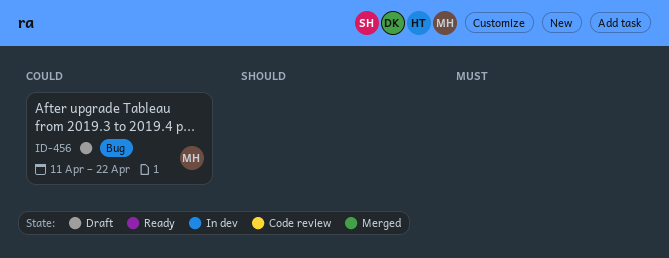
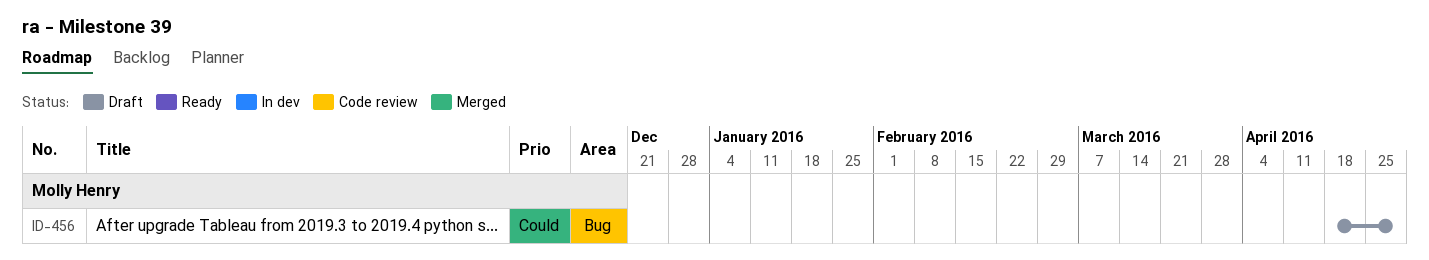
ID-456, start: Apr 11 -> Apr 18
ID-456, due: Apr 22 -> Apr 29

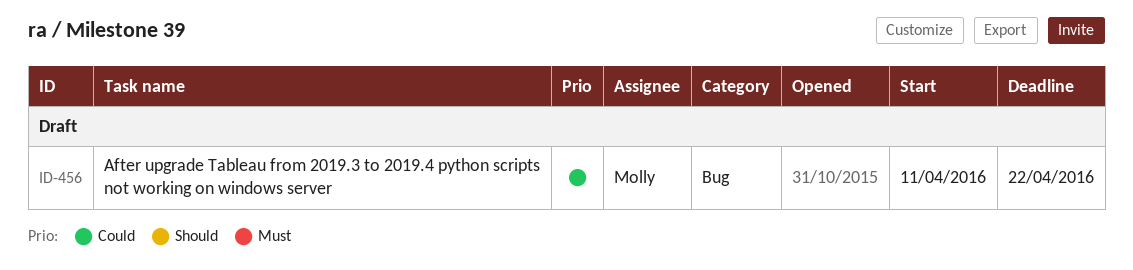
ID-456, start: Apr 18 -> Apr 11
ID-456, due: Apr 29 -> Apr 22

